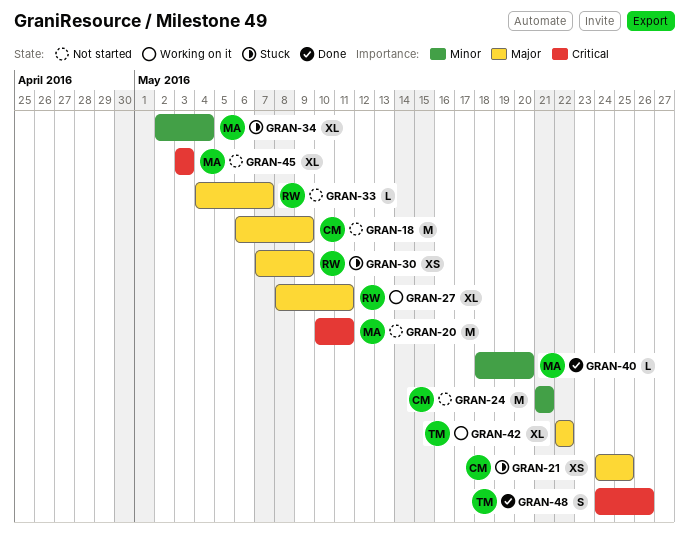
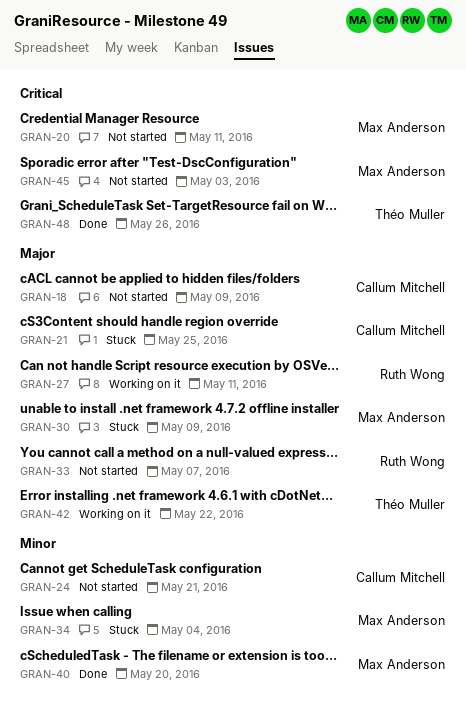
GRAN-30, owner: Ruth Wong -> Max Anderson

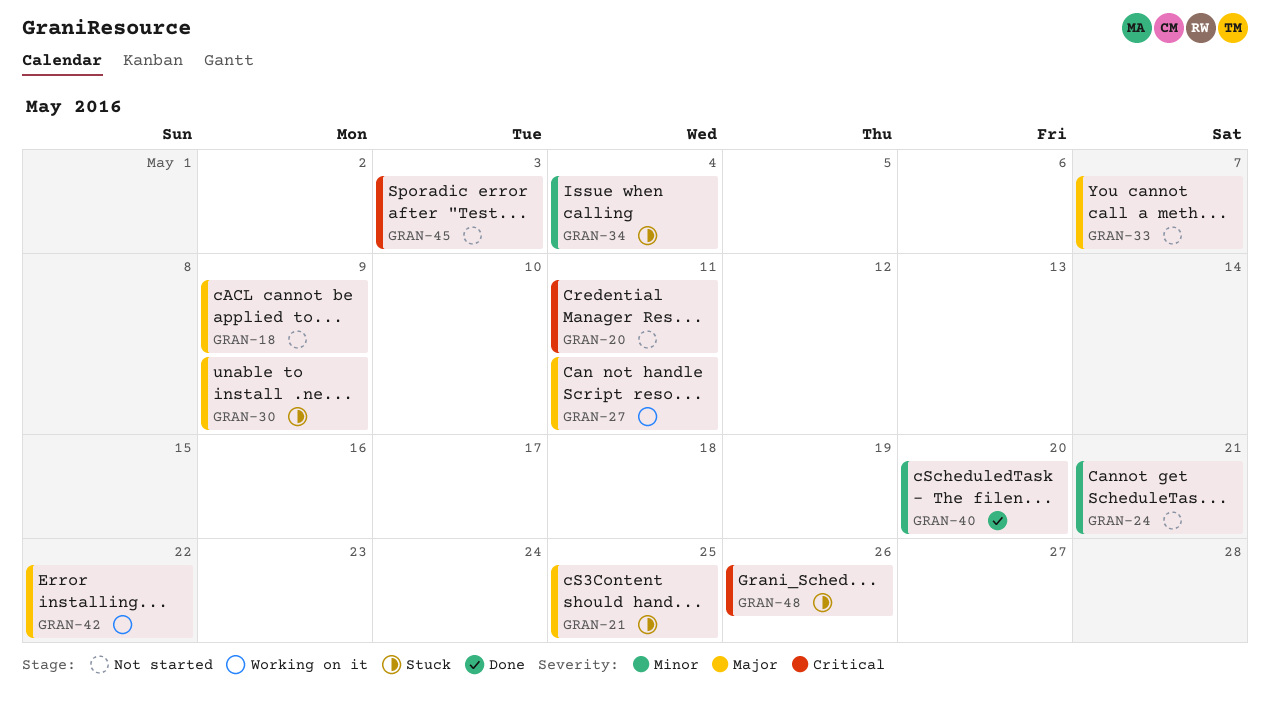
GRAN-48, status: Done -> Stuck

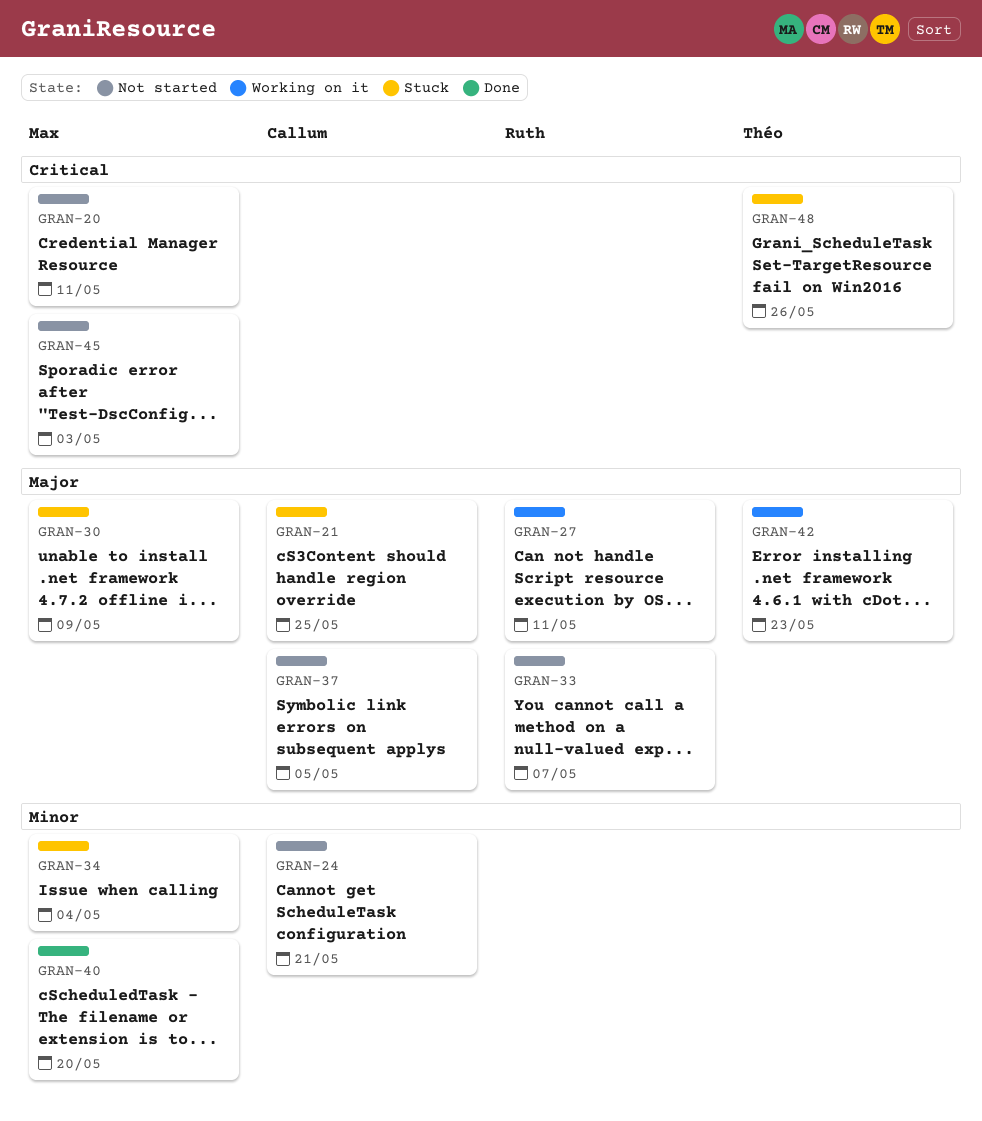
GRAN-18: present -> none
GRAN-37: none -> present
GRAN-42, due: May 22 -> May 23

